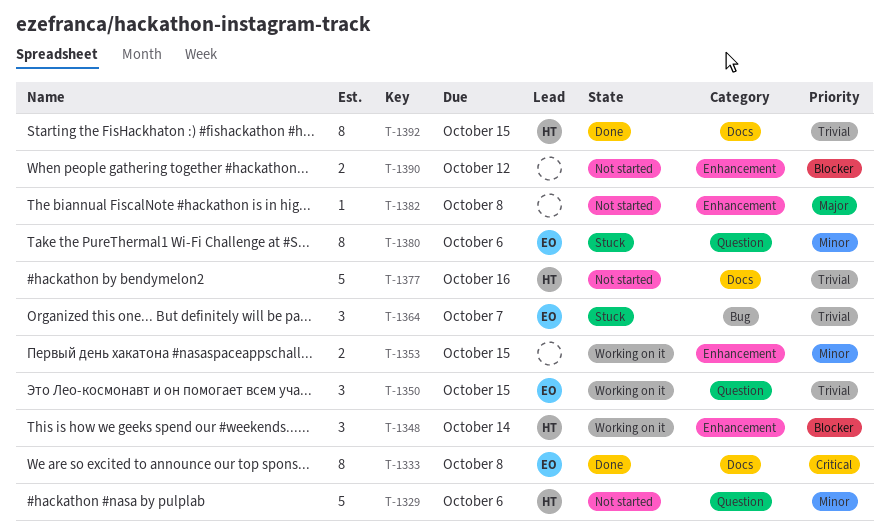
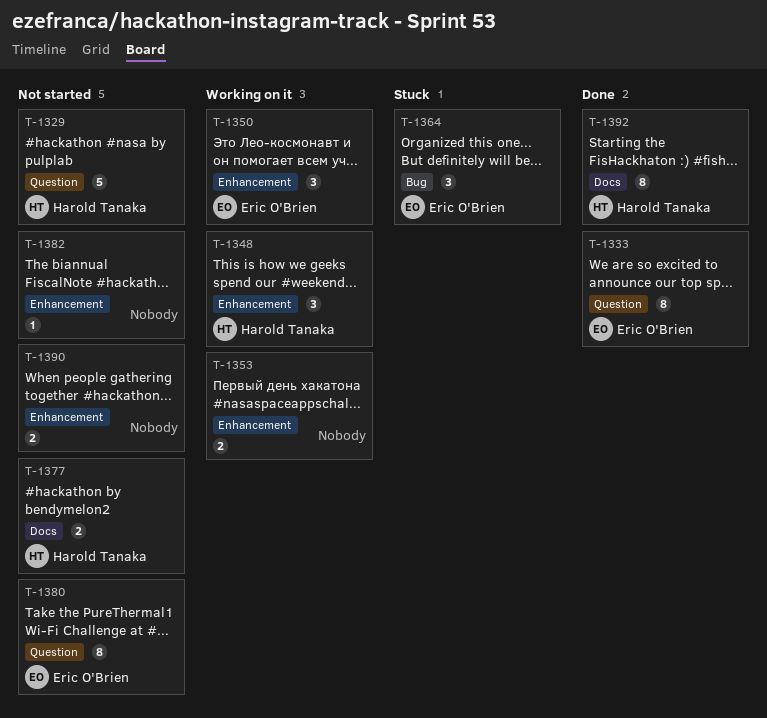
T-1333, label: Docs -> Question
T-1350, label: Question -> Enhancement
T-1377, estimate: 5 -> 2
T-1380, status: Stuck -> Not started

